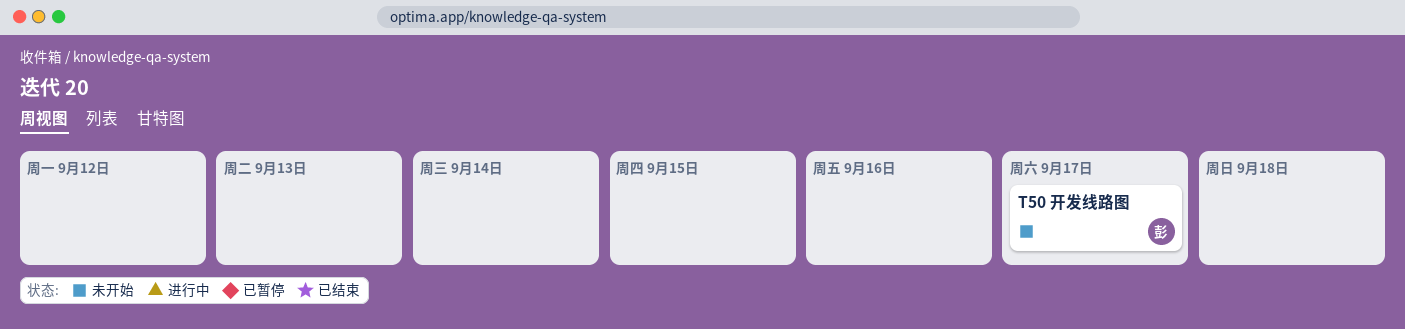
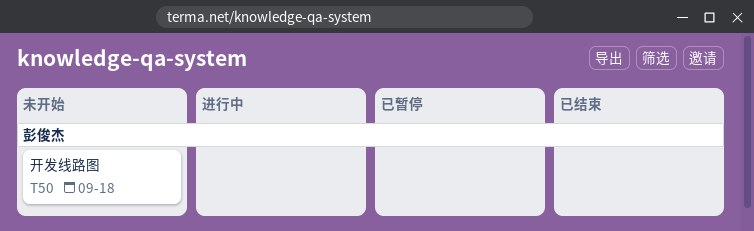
T50, due: Sep 17 -> Sep 18

